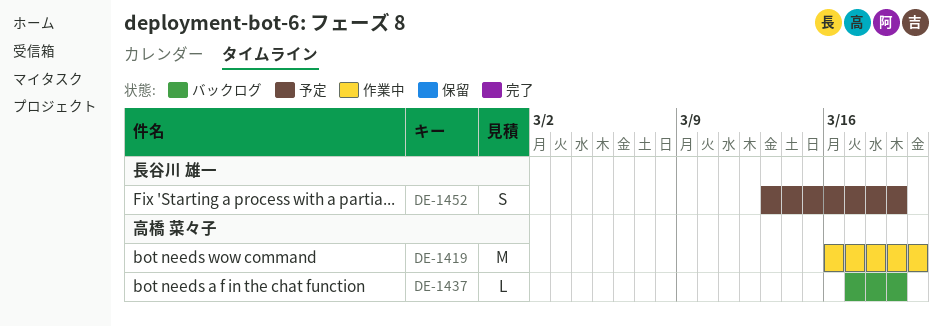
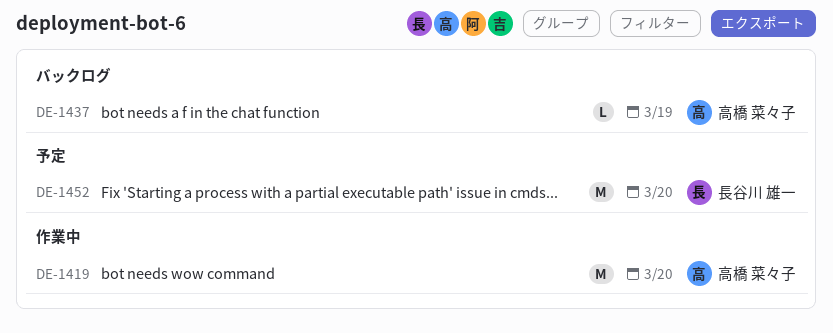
DE-1452, estimate: S -> M
DE-1452, due: Mar 19 -> Mar 20

